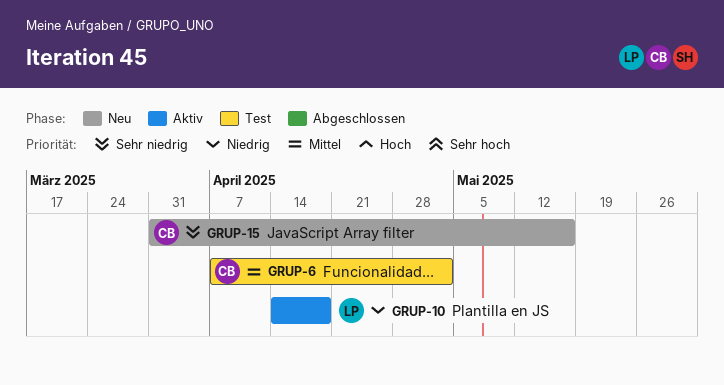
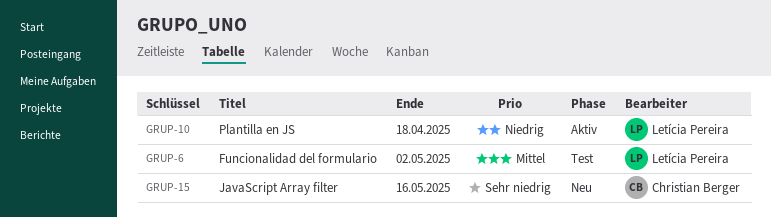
GRUP-6, owner: Christian Berger -> Letícia Pereira

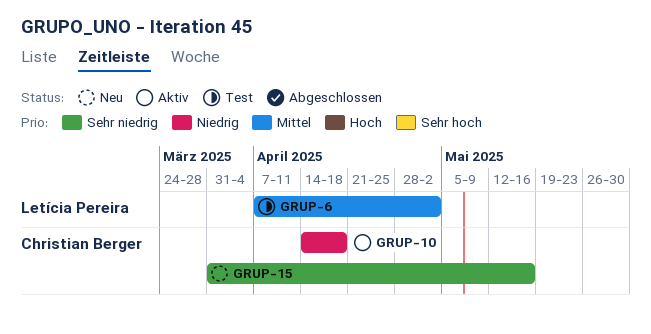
GRUP-10, owner: Letícia Pereira -> Christian Berger

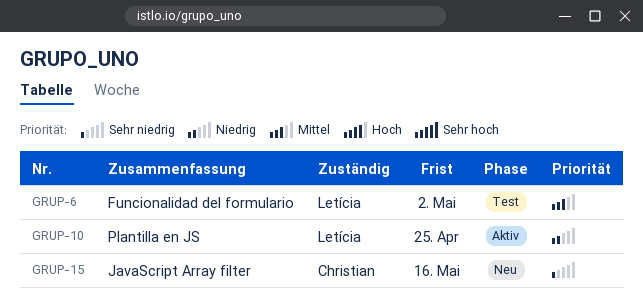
GRUP-10, owner: Christian Berger -> Letícia Pereira
GRUP-10, due: Apr 18 -> Apr 25

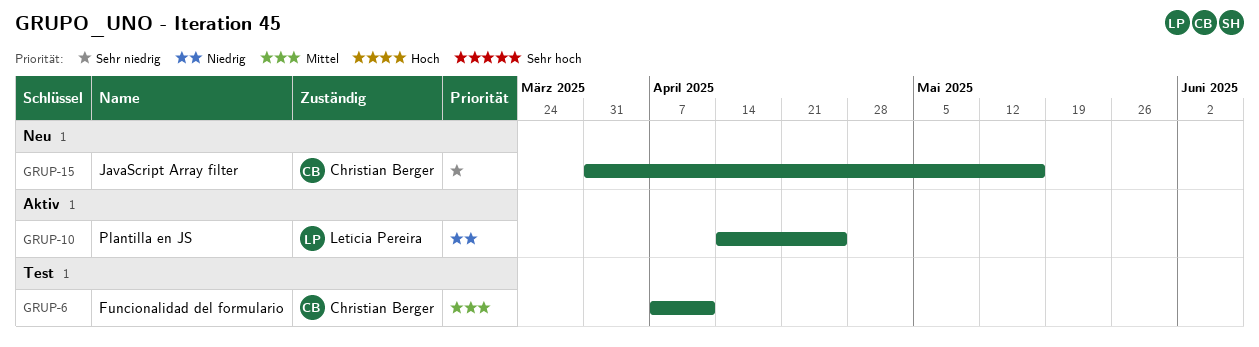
GRUP-6, owner: Letícia Pereira -> Christian Berger
GRUP-6, due: May 2 -> Apr 11

